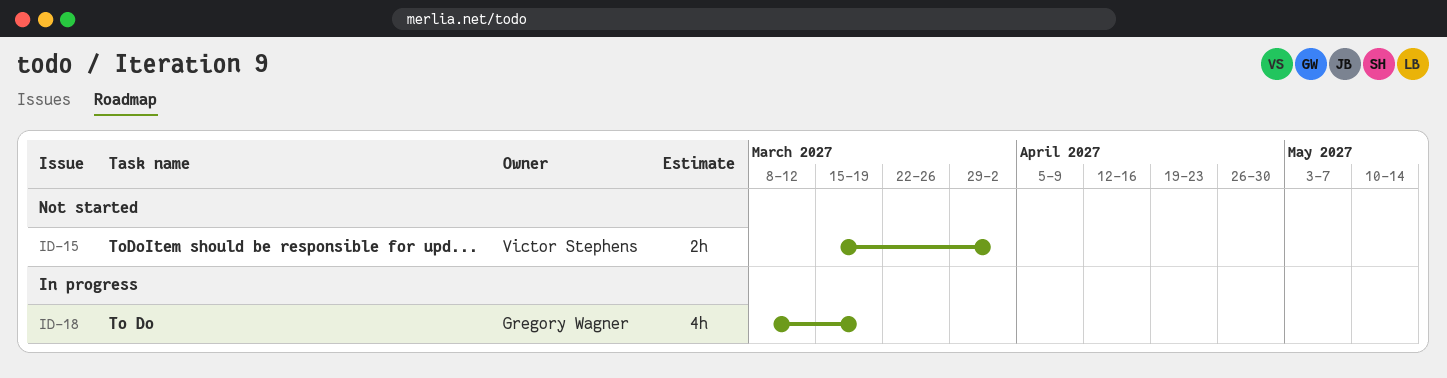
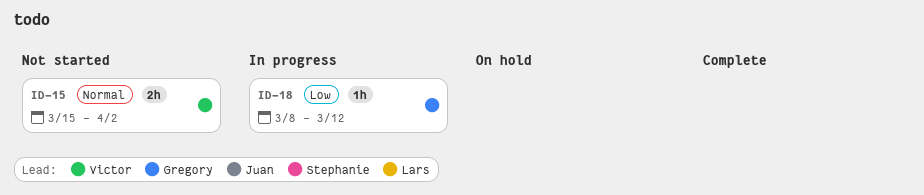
ID-18, estimate: 4h -> 1h
ID-18, due: Mar 19 -> Mar 12

